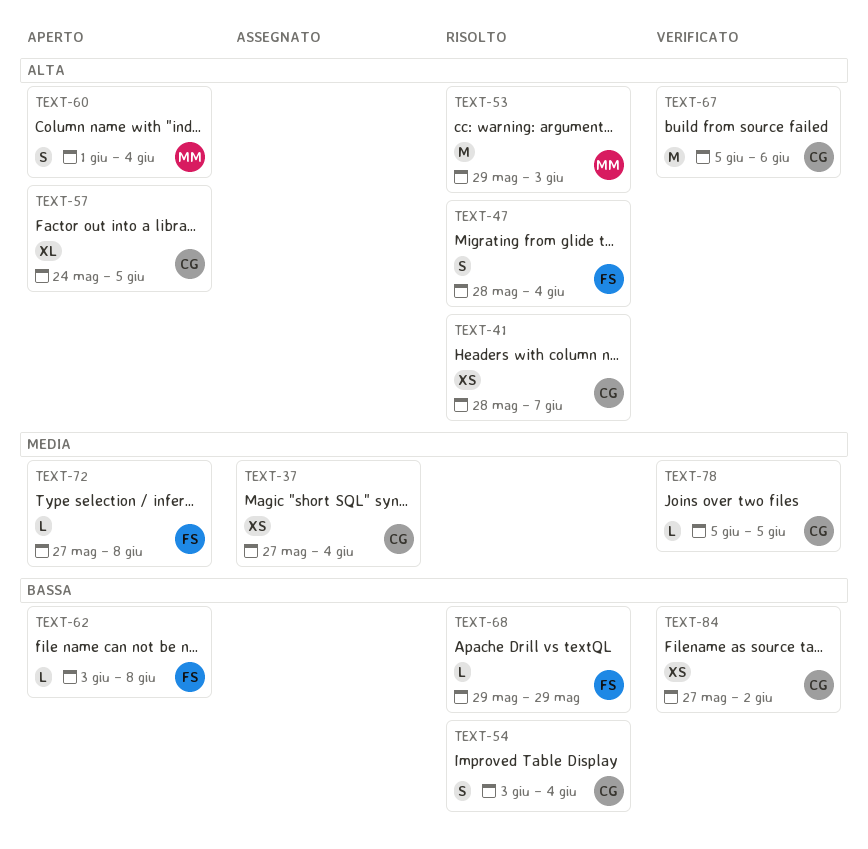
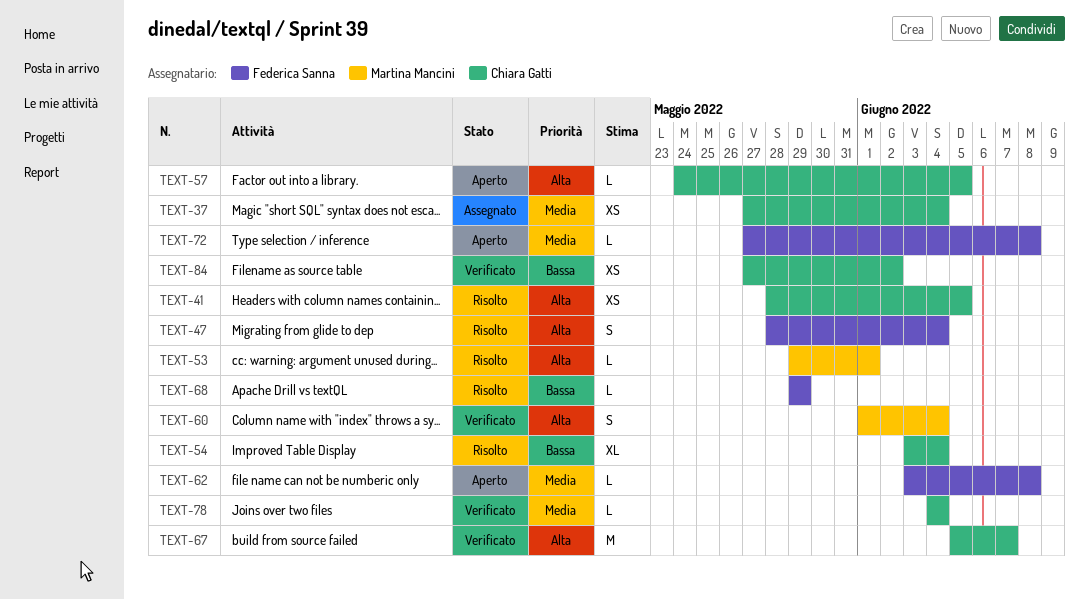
TEXT-41, due: Jun 7 -> Jun 5
TEXT-53, estimate: M -> L
TEXT-53, due: Jun 3 -> Jun 1
TEXT-54, estimate: S -> XL
TEXT-57, estimate: XL -> L
TEXT-60, status: Aperto -> Verificato
TEXT-62, priority: Bassa -> Media
TEXT-67, due: Jun 6 -> Jun 7
TEXT-78, start: Jun 5 -> Jun 4
TEXT-78, due: Jun 5 -> Jun 4

